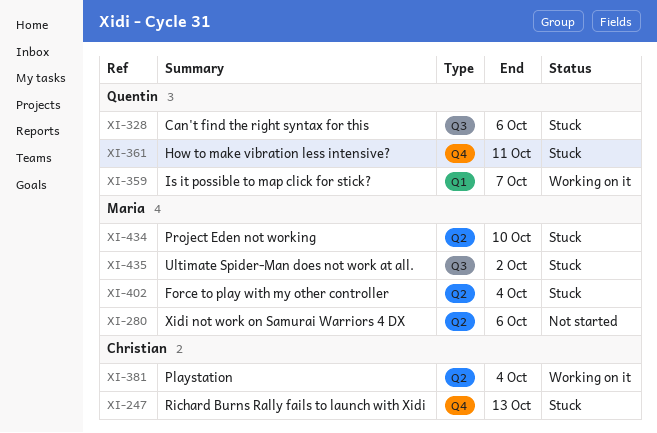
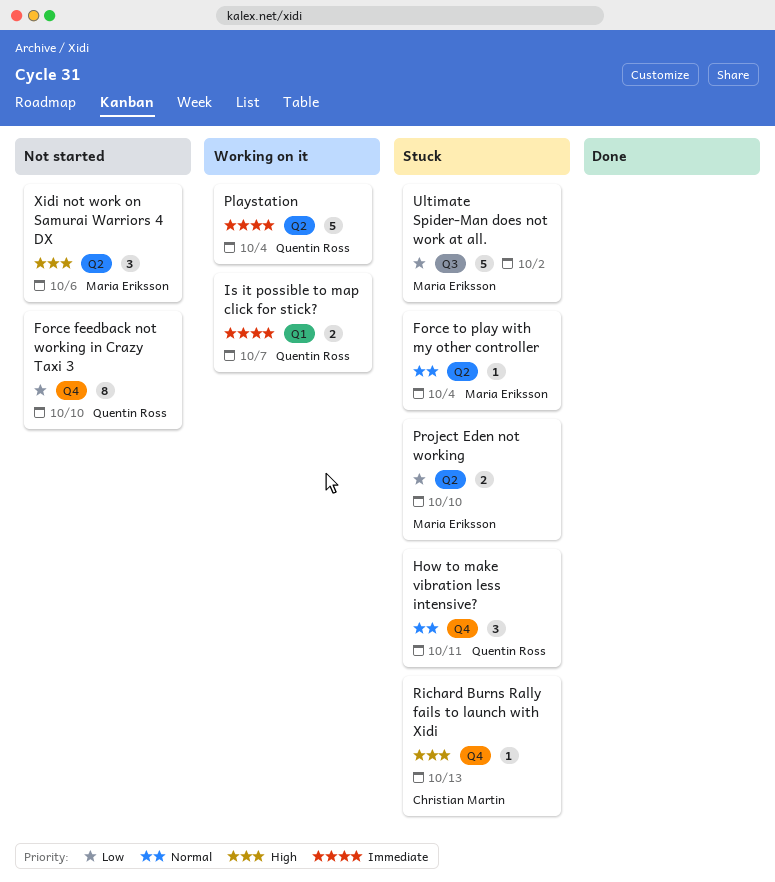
Can't find the right syntax for this: present -> none
Force feedback not working in Crazy Taxi 3: none -> present
Playstation, owner: Christian Martin -> Quentin Ross

